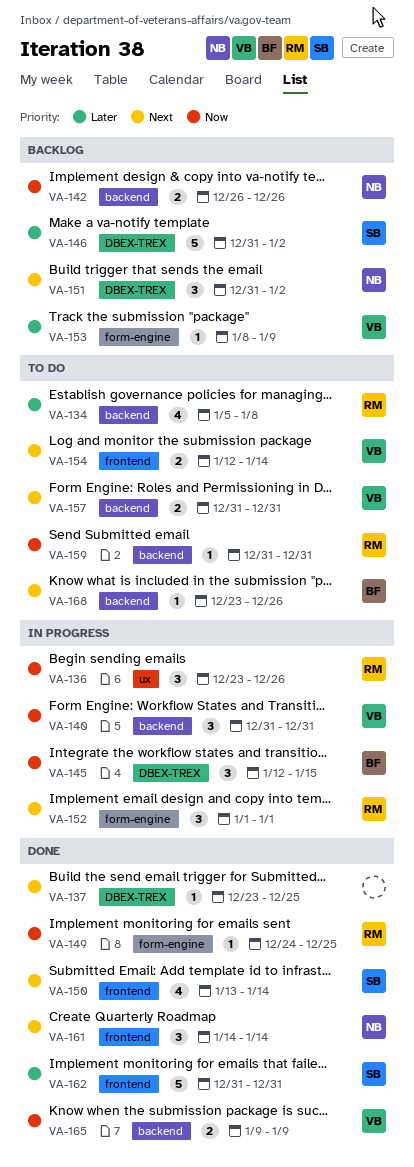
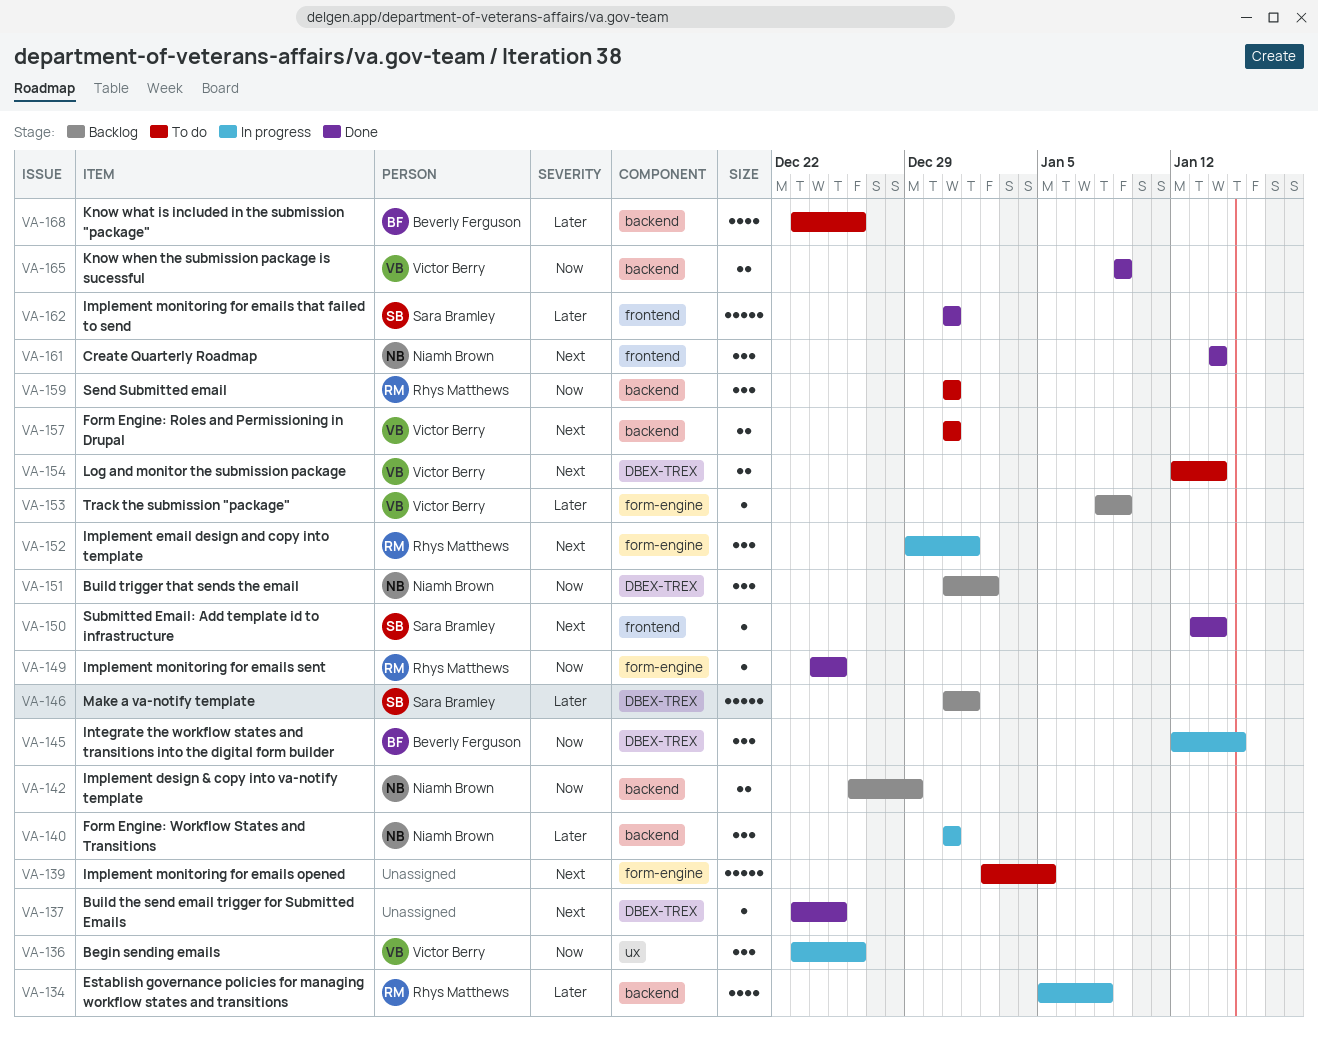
VA-134, status: To do -> In progress
VA-136, owner: Rhys Matthews -> Victor Berry
VA-139: none -> present
VA-140, owner: Victor Berry -> Niamh Brown
VA-140, priority: Now -> Later
VA-142, due: Dec 26 -> Dec 29
VA-146, due: Jan 2 -> Jan 1
VA-150, estimate: 4 -> 1
VA-151, priority: Next -> Now
VA-152, start: Jan 1 -> Dec 29
VA-154, label: frontend -> DBEX-TREX
VA-159, estimate: 1 -> 3
VA-168, priority: Next -> Later
VA-168, estimate: 1 -> 4

